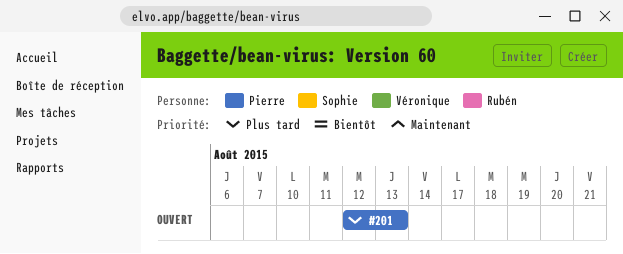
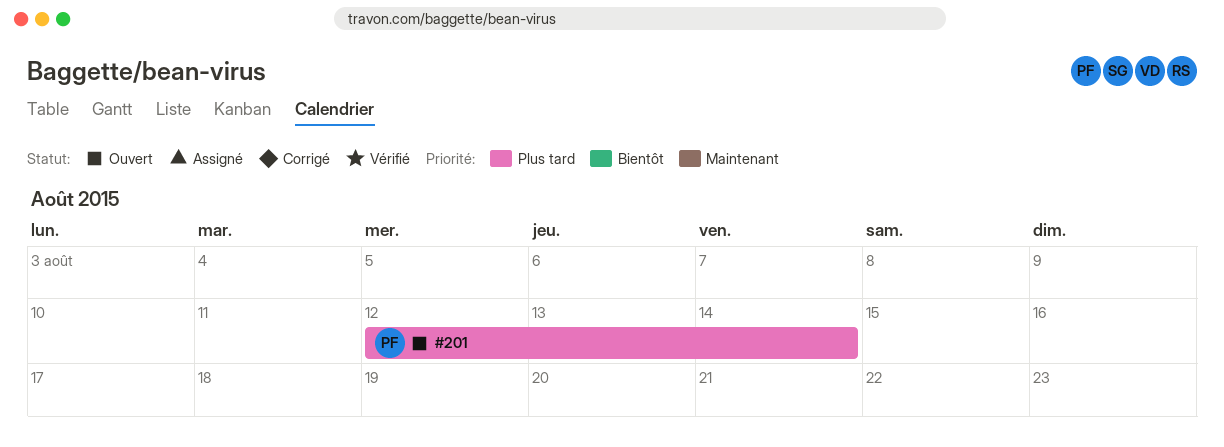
#201, due: Aug 13 -> Aug 14

